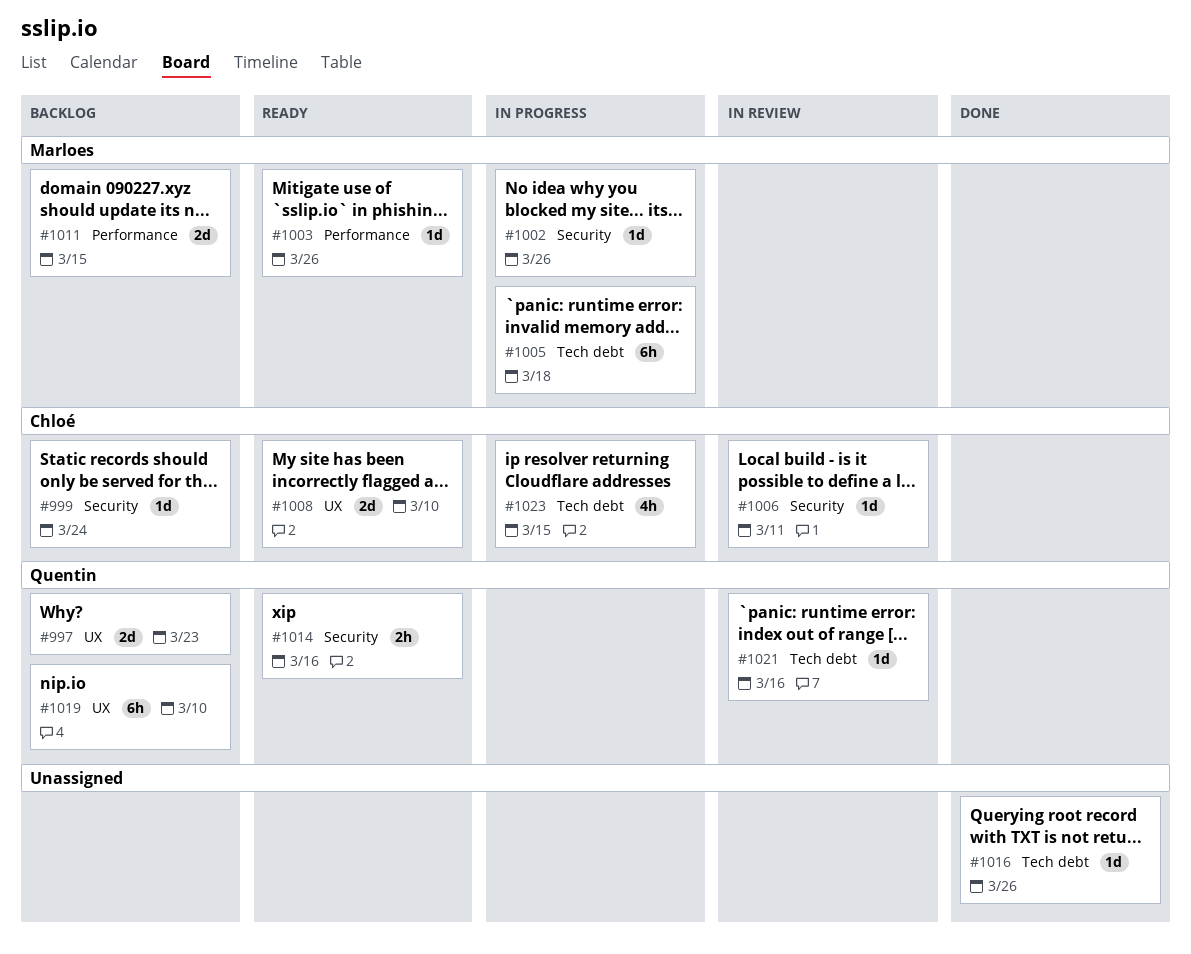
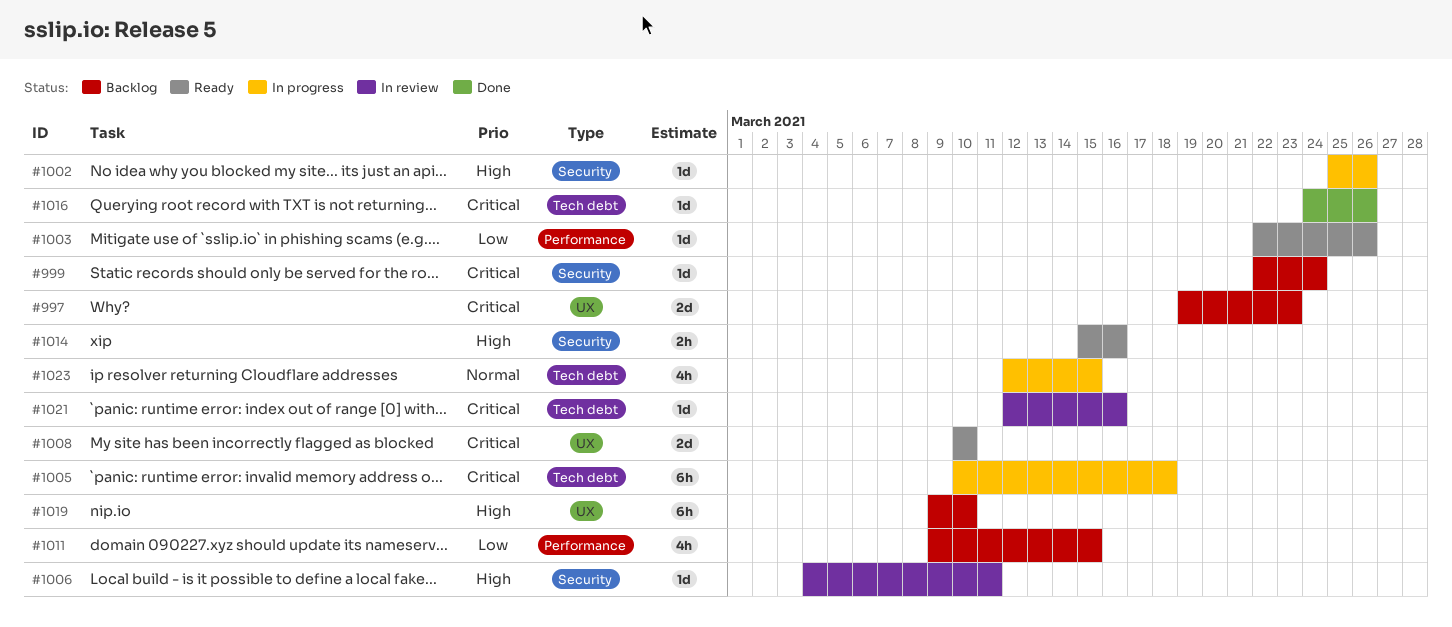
#1011, estimate: 2d -> 4h

